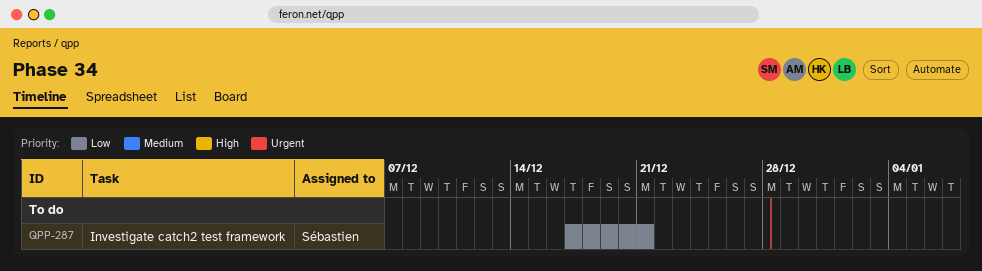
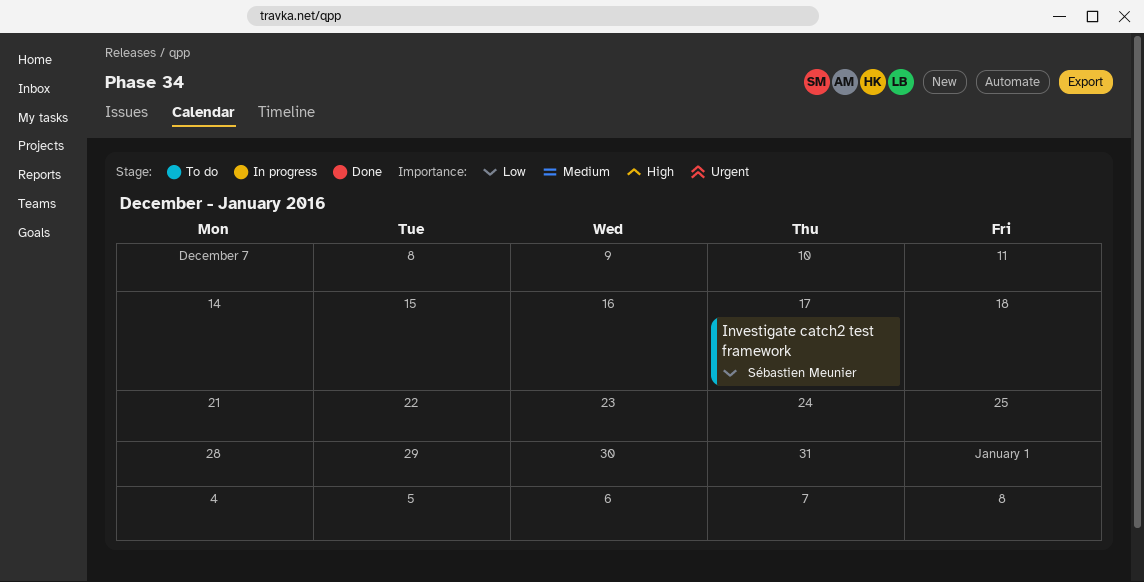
Investigate catch2 test framework, due: Dec 21 -> Dec 17

